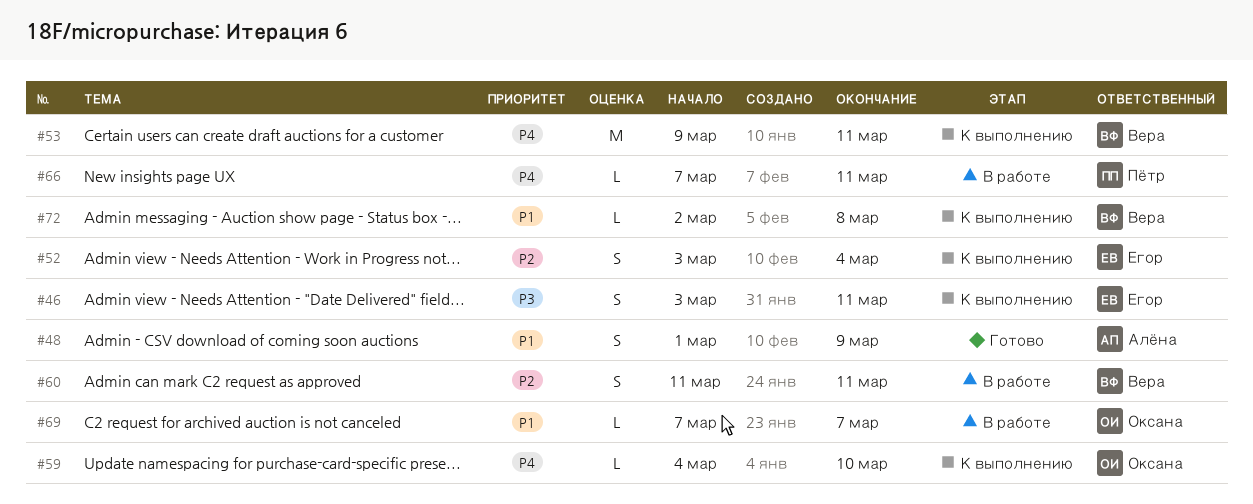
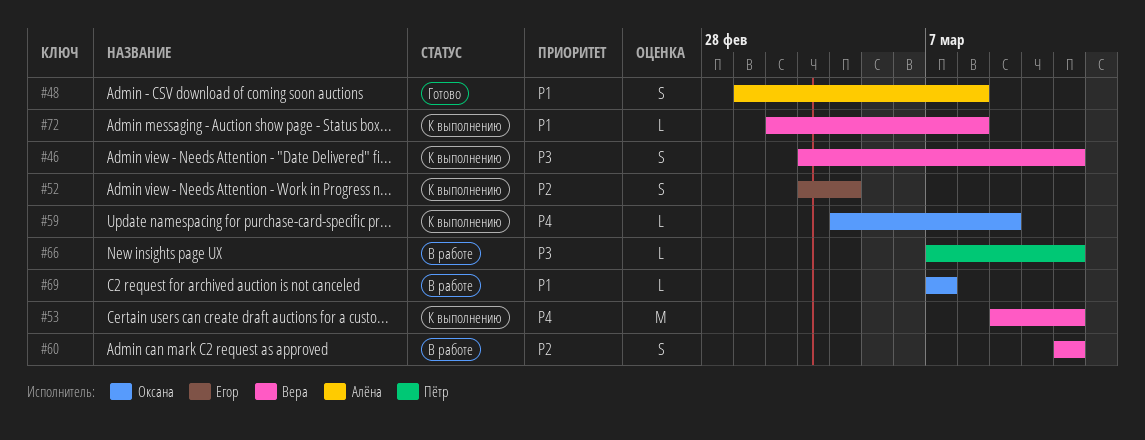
#46, owner: Егор -> Вера
#48, due: Mar 9 -> Mar 8
#59, due: Mar 10 -> Mar 9
#66, priority: P4 -> P3

